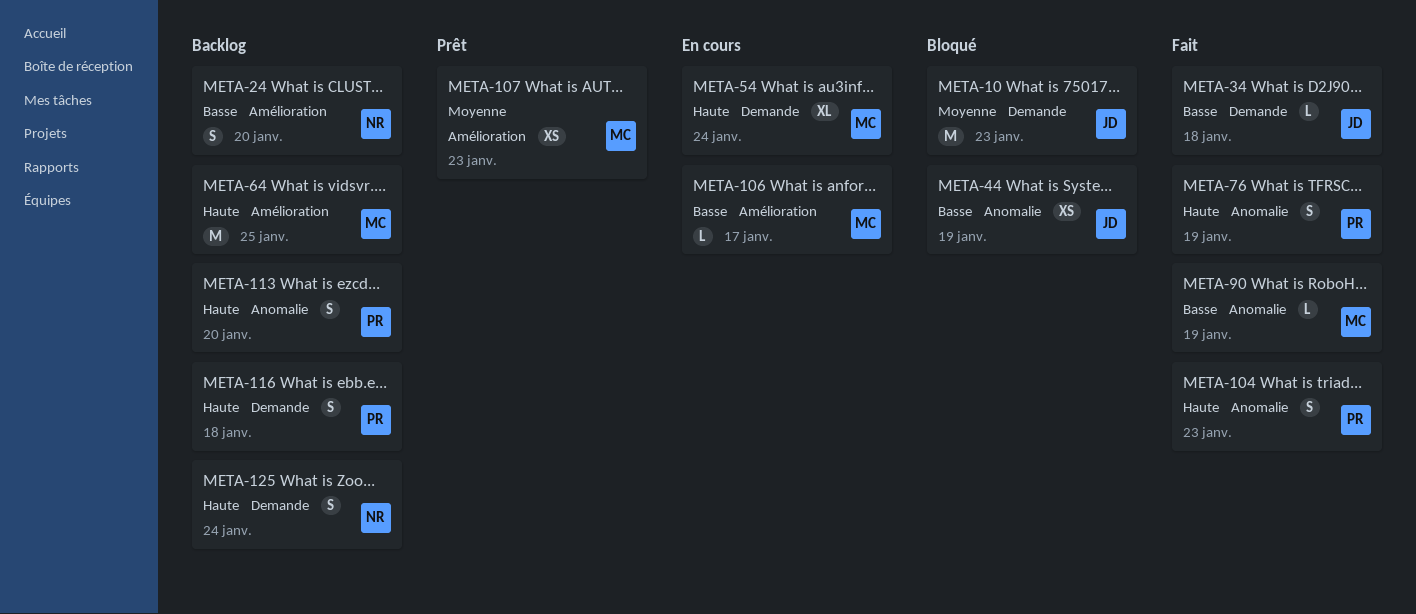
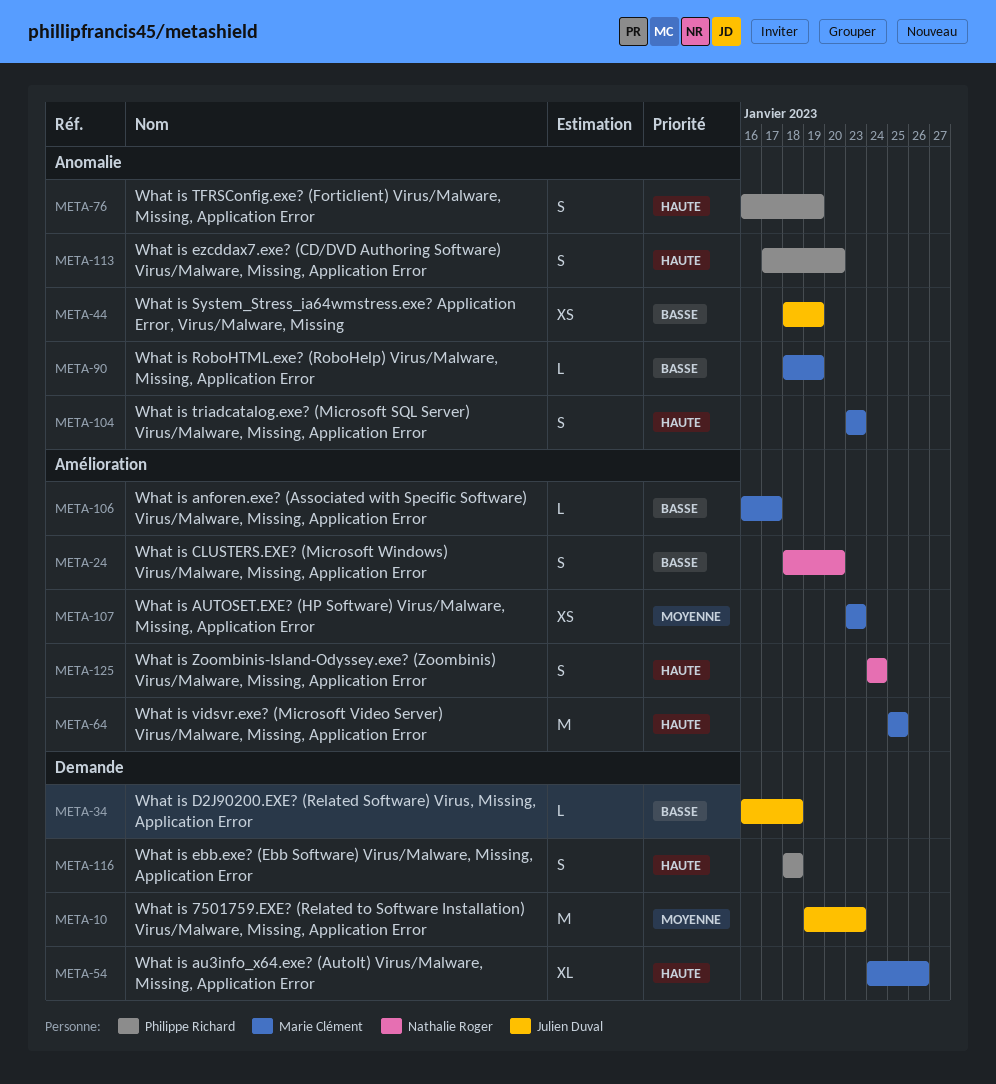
META-54, due: Jan 24 -> Jan 26
META-104, owner: Philippe Richard -> Marie Clément
META-125, label: Demande -> Amélioration

